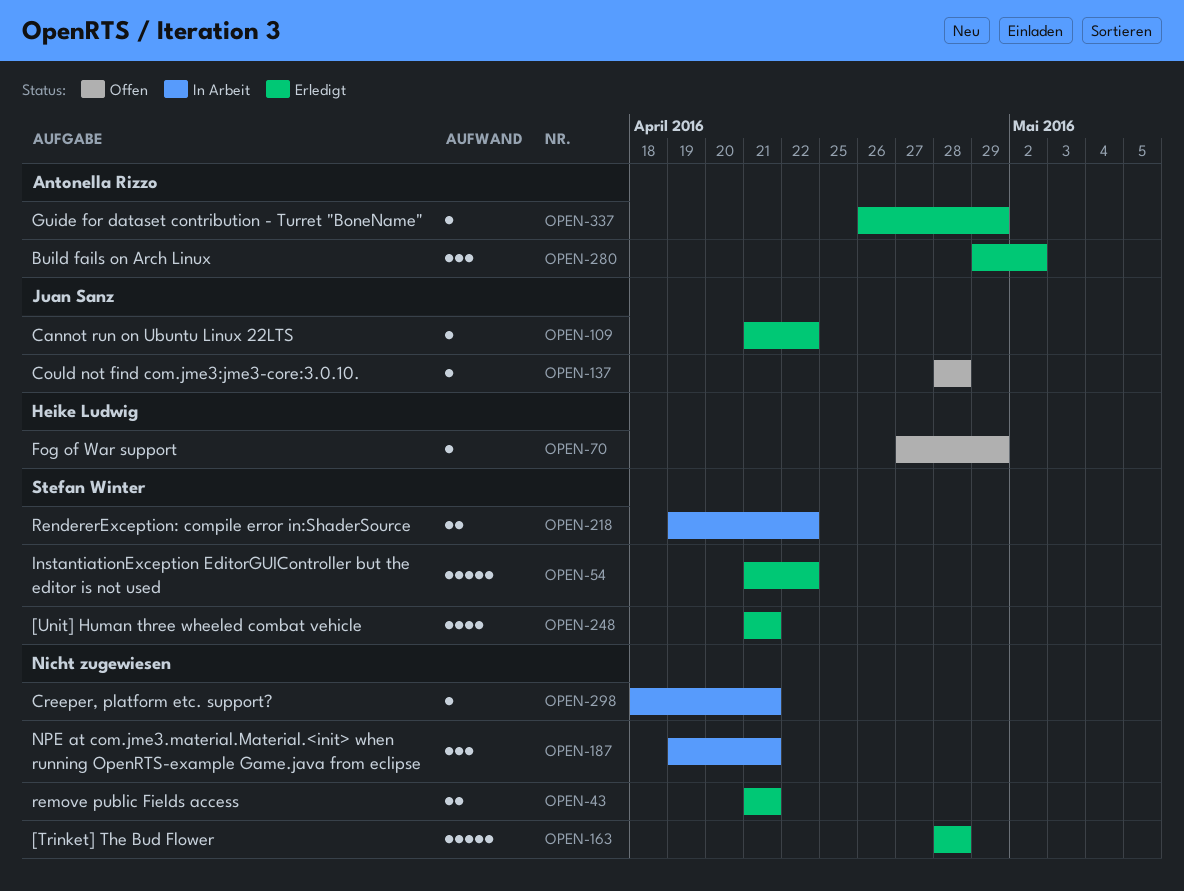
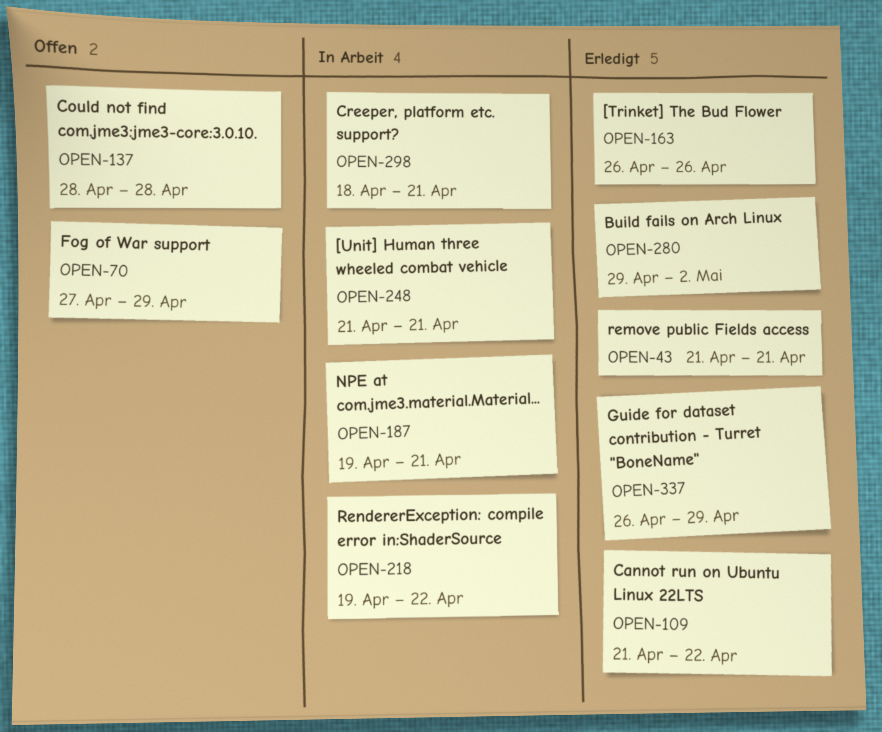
OPEN-54: present -> none
OPEN-163, start: Apr 28 -> Apr 26
OPEN-163, due: Apr 28 -> Apr 26
OPEN-248, status: Erledigt -> In Arbeit

